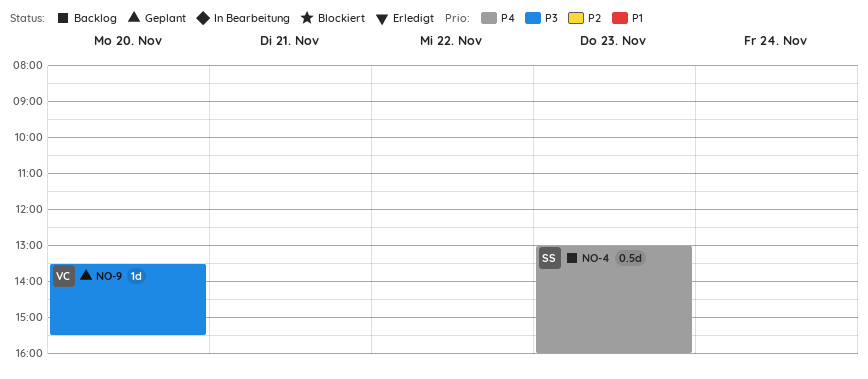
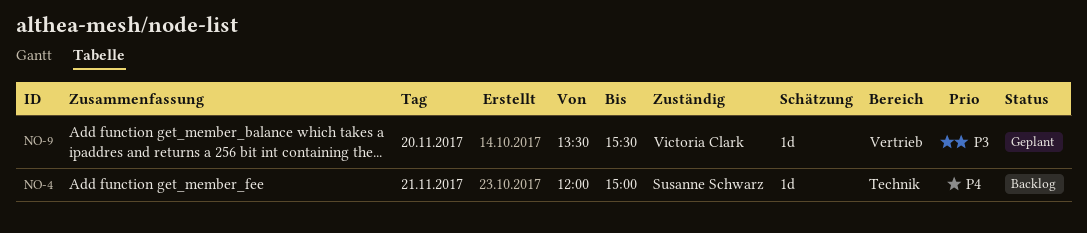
NO-4, estimate: 0.5d -> 1d
NO-4, day: Nov 23 -> Nov 21
NO-4, begins: 13:00 -> 12:00
NO-4, ends: 16:00 -> 15:00

